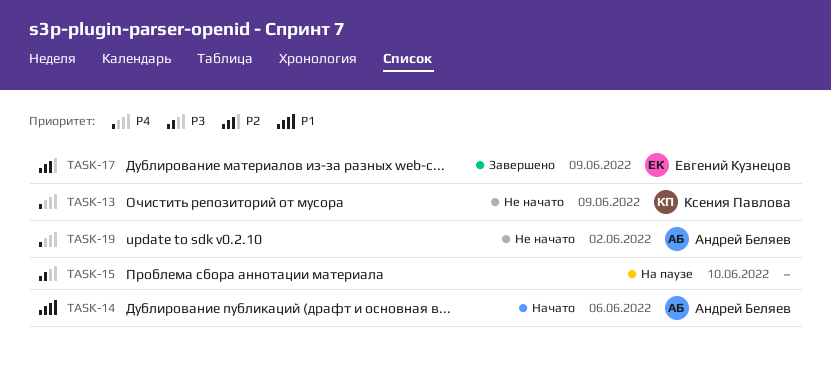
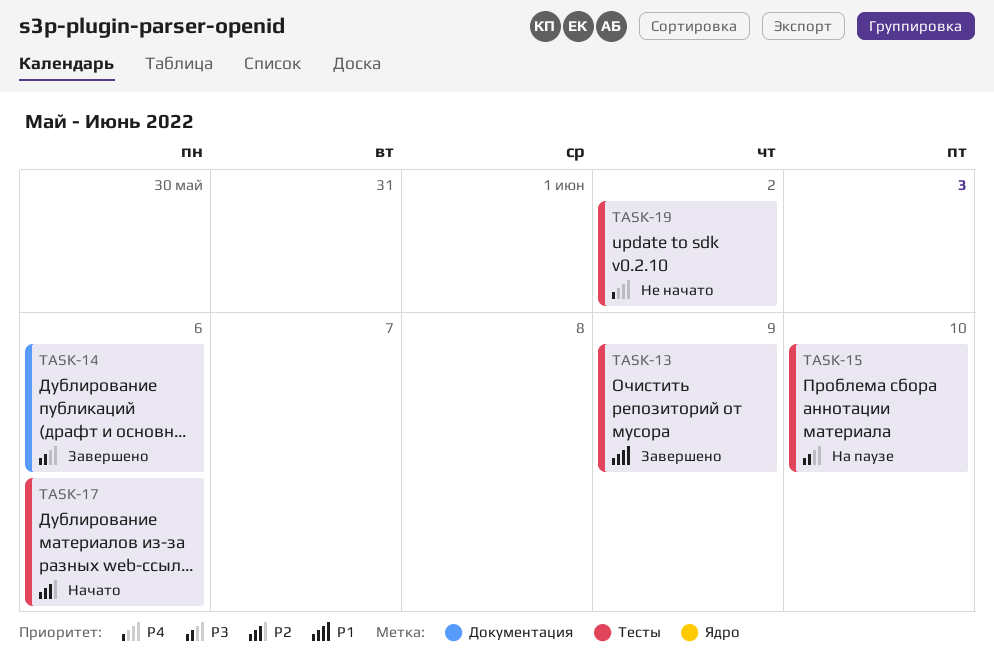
TASK-13, status: Не начато -> Завершено
TASK-13, priority: P4 -> P1
TASK-14, status: Начато -> Завершено
TASK-14, priority: P1 -> P3
TASK-17, status: Завершено -> Начато
TASK-17, due: Jun 9 -> Jun 6

